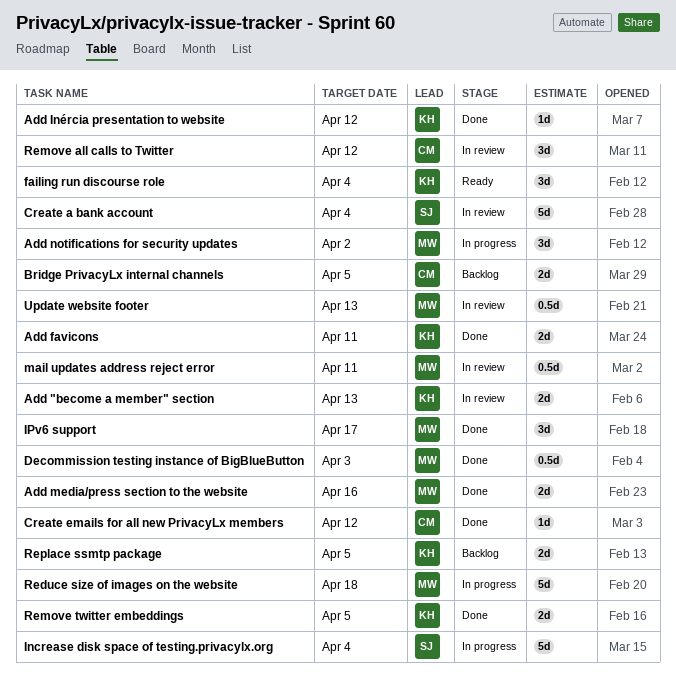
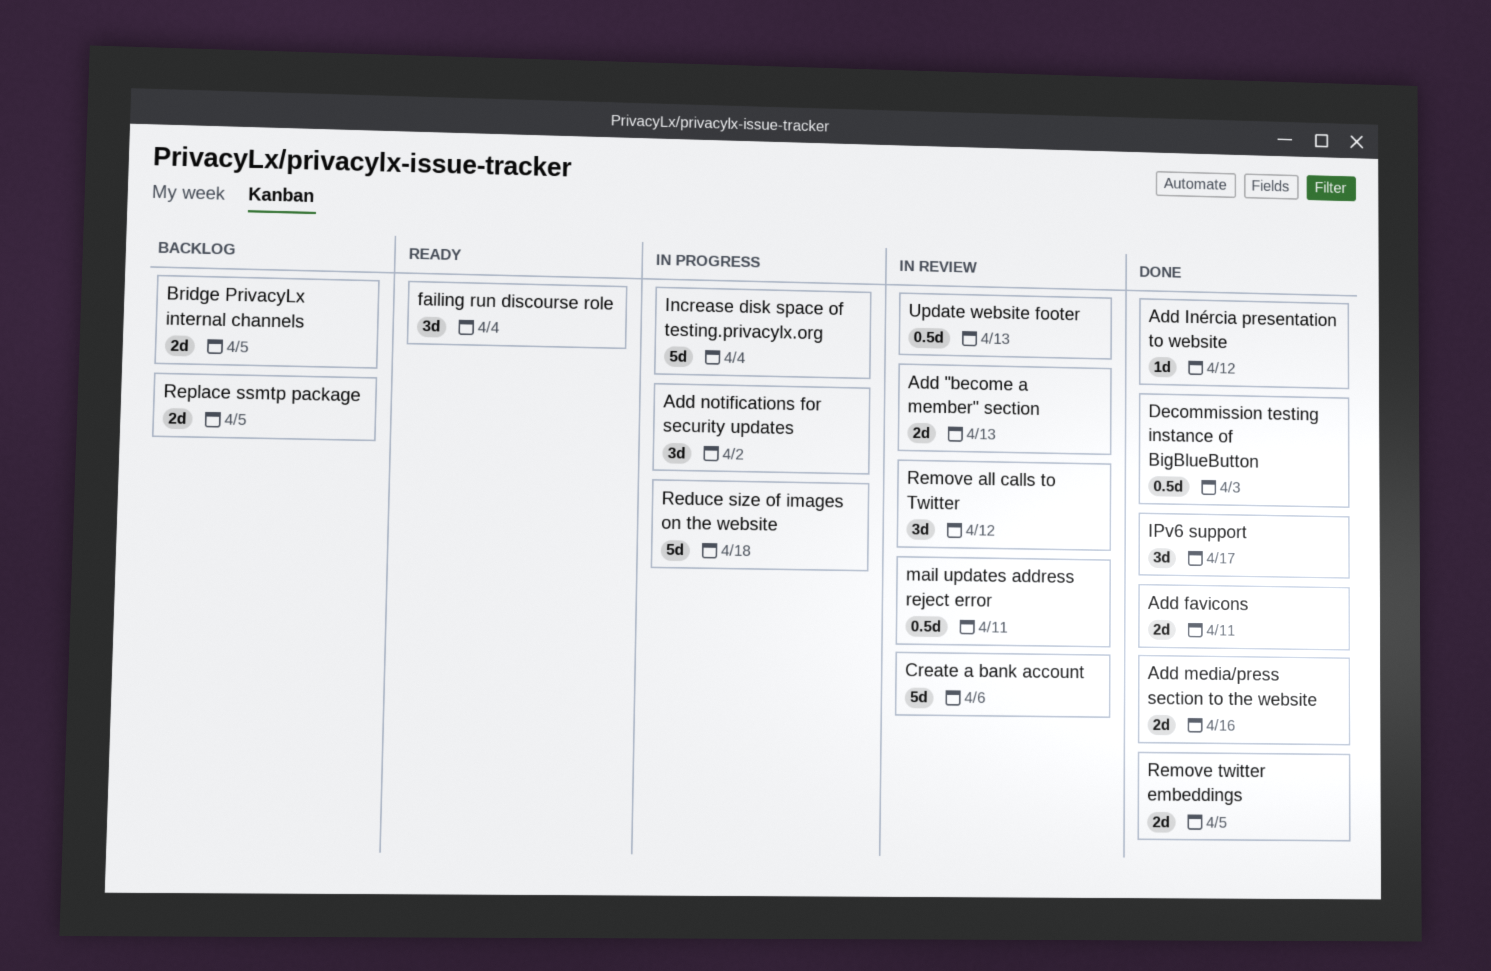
Create a bank account, due: Apr 4 -> Apr 6
Create emails for all new PrivacyLx members: present -> none

